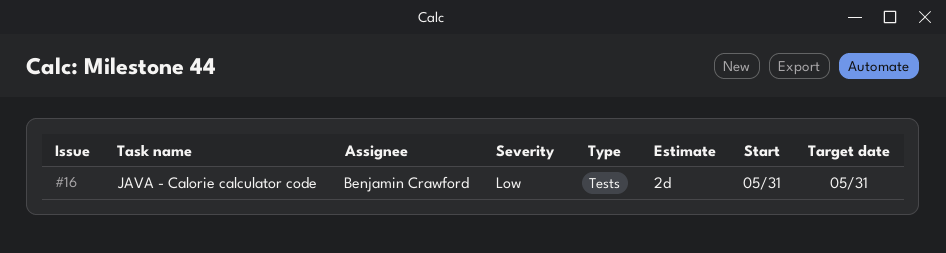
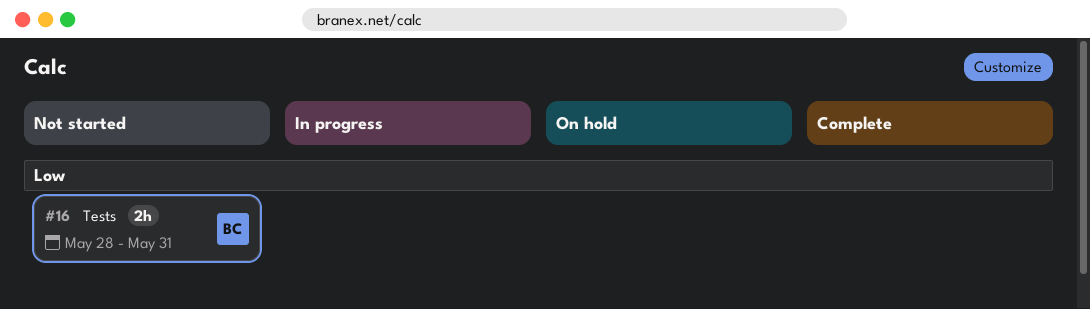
#16, estimate: 2d -> 2h
#16, start: May 31 -> May 28

